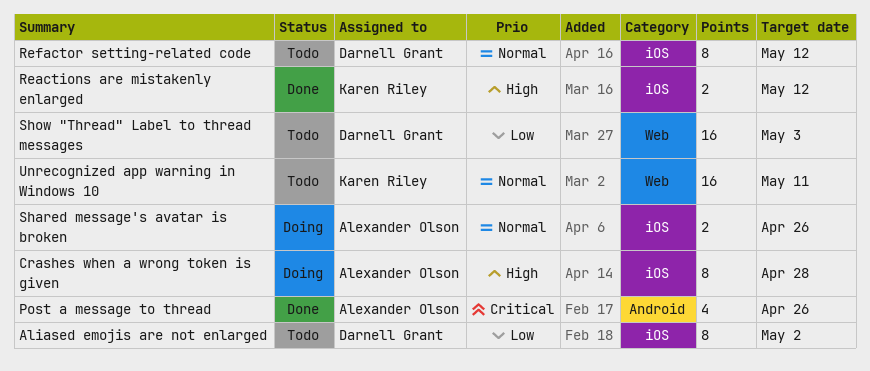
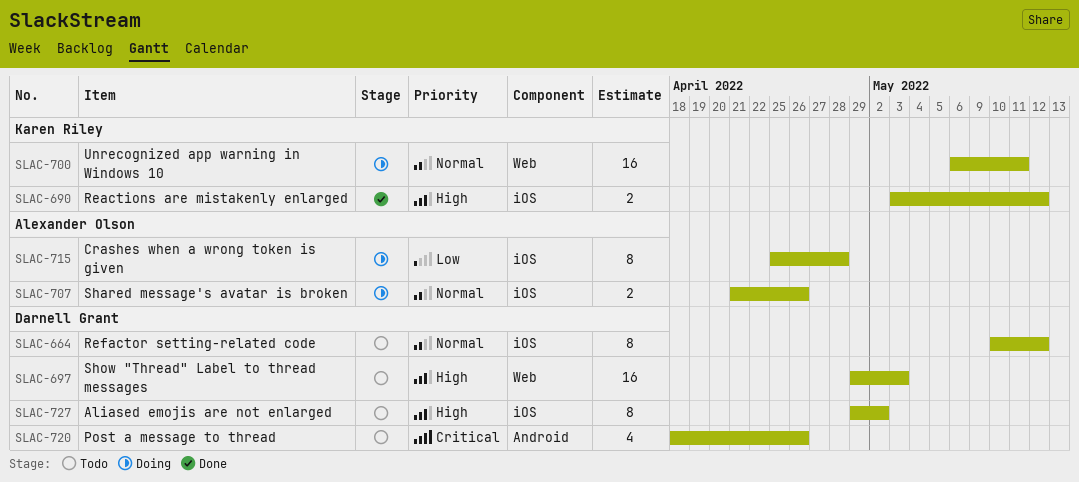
Aliased emojis are not enlarged, priority: Low -> High
Crashes when a wrong token is given, priority: High -> Low
Post a message to thread, status: Done -> Todo
Post a message to thread, owner: Alexander Olson -> Darnell Grant
Show "Thread" Label to thread messages, priority: Low -> High
Unrecognized app warning in Windows 10, status: Todo -> Doing

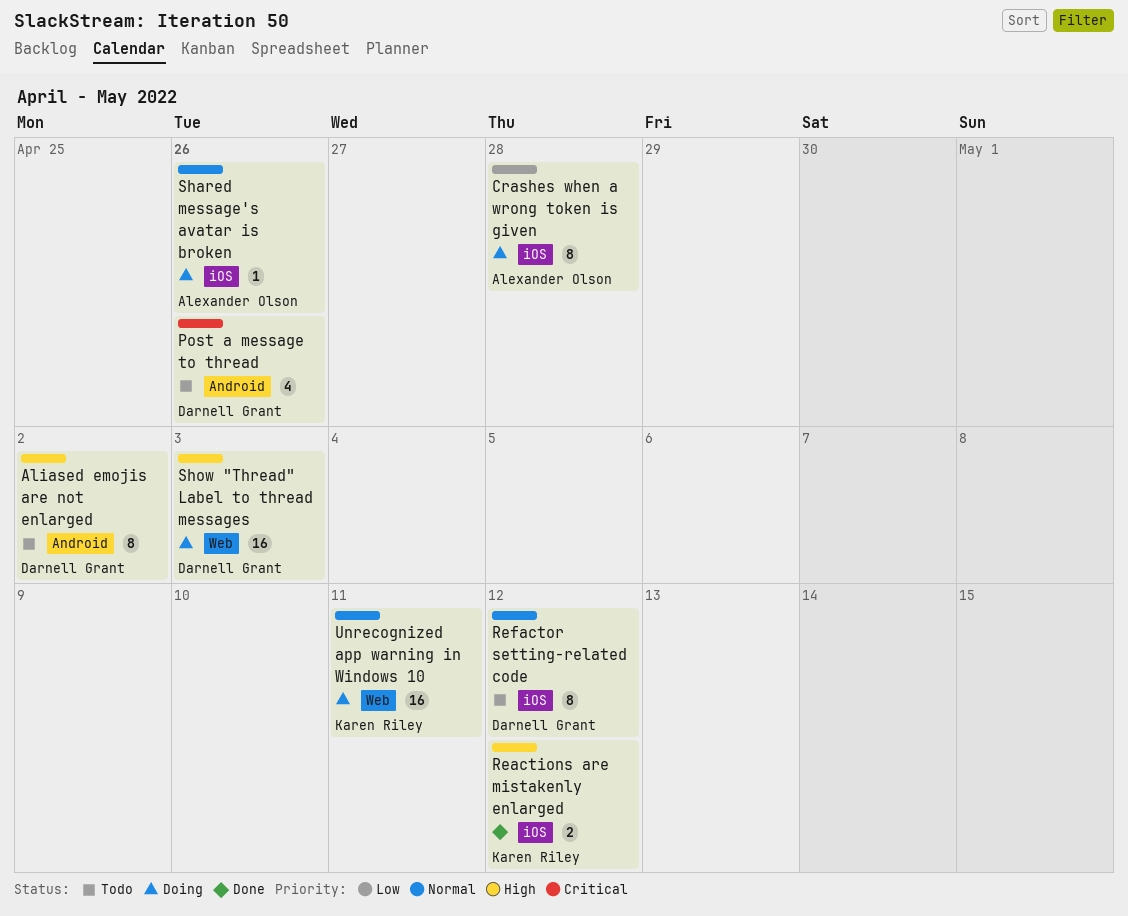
Aliased emojis are not enlarged, label: iOS -> Android
Shared message's avatar is broken, estimate: 2 -> 1
Show "Thread" Label to thread messages, status: Todo -> Doing

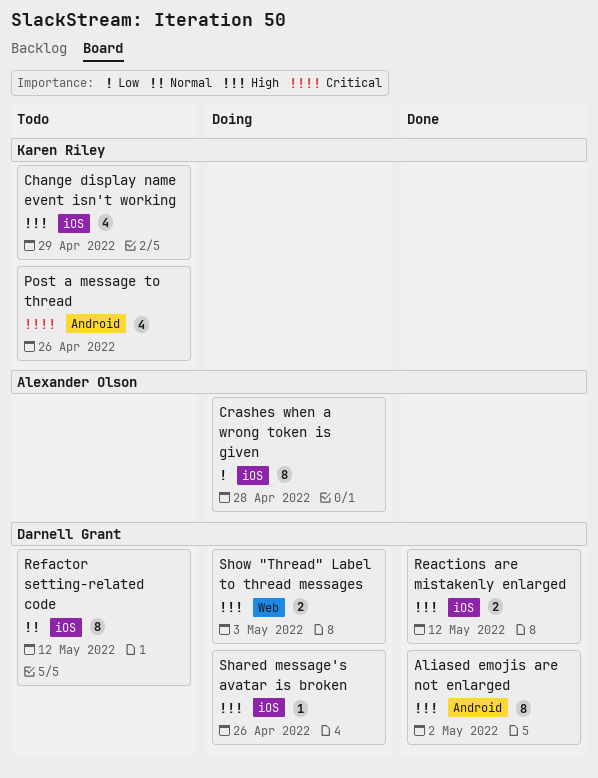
Aliased emojis are not enlarged, status: Todo -> Done
Change display name event isn't working: none -> present
Post a message to thread, owner: Darnell Grant -> Karen Riley
Reactions are mistakenly enlarged, owner: Karen Riley -> Darnell Grant
Shared message's avatar is broken, owner: Alexander Olson -> Darnell Grant
Shared message's avatar is broken, priority: Normal -> High
Show "Thread" Label to thread messages, estimate: 16 -> 2
Unrecognized app warning in Windows 10: present -> none

